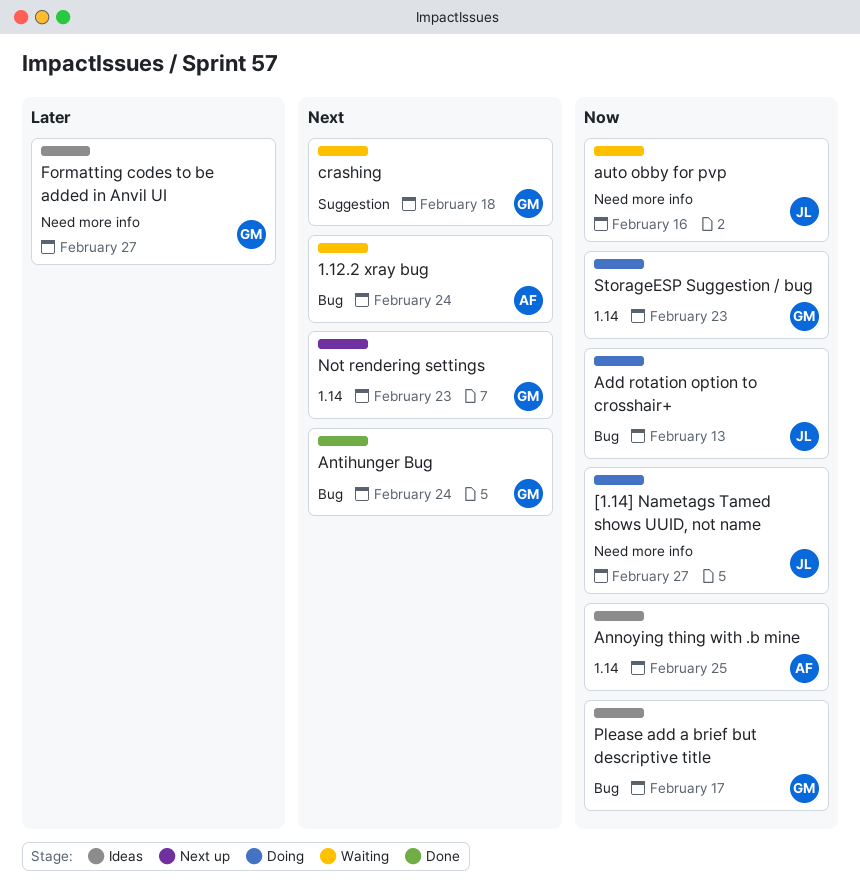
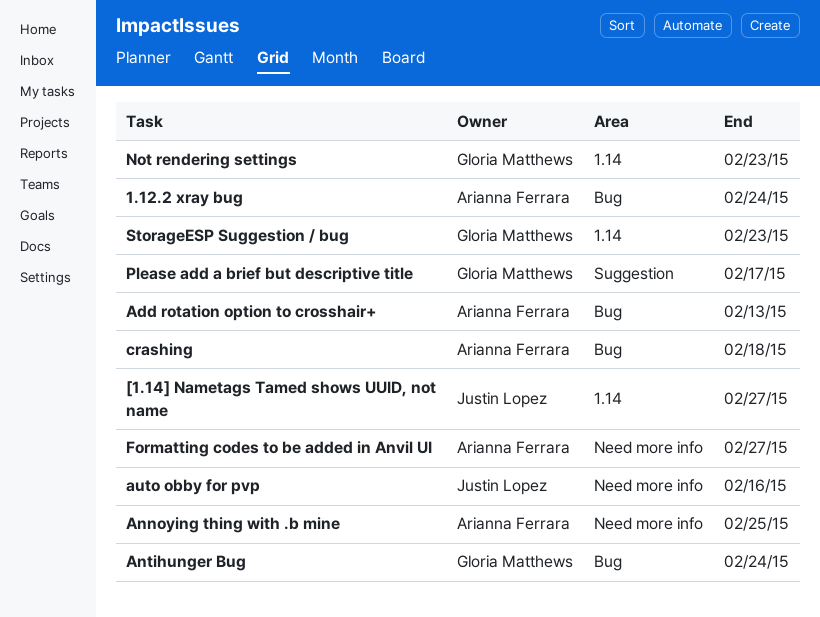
[1.14] Nametags Tamed shows UUID, not name, label: Need more info -> 1.14
Add rotation option to crosshair+, owner: Justin Lopez -> Arianna Ferrara
Annoying thing with .b mine, label: 1.14 -> Need more info
crashing, owner: Gloria Matthews -> Arianna Ferrara
crashing, label: Suggestion -> Bug
Formatting codes to be added in Anvil UI, owner: Gloria Matthews -> Arianna Ferrara
Please add a brief but descriptive title, label: Bug -> Suggestion

